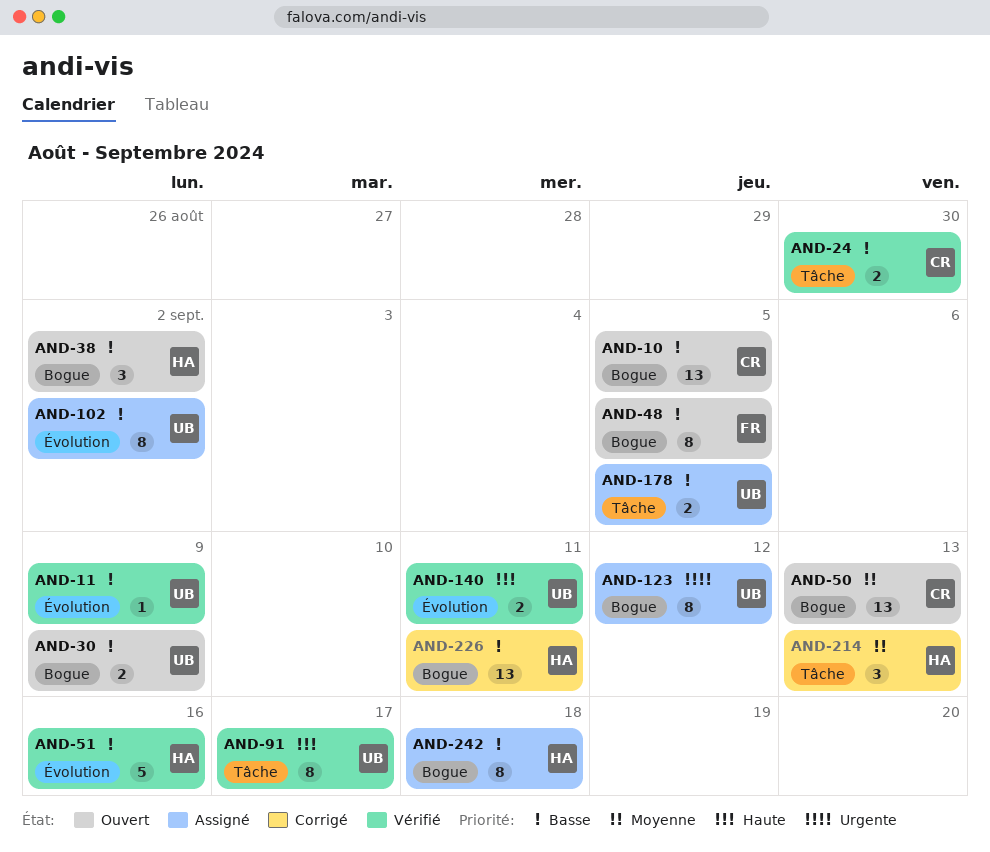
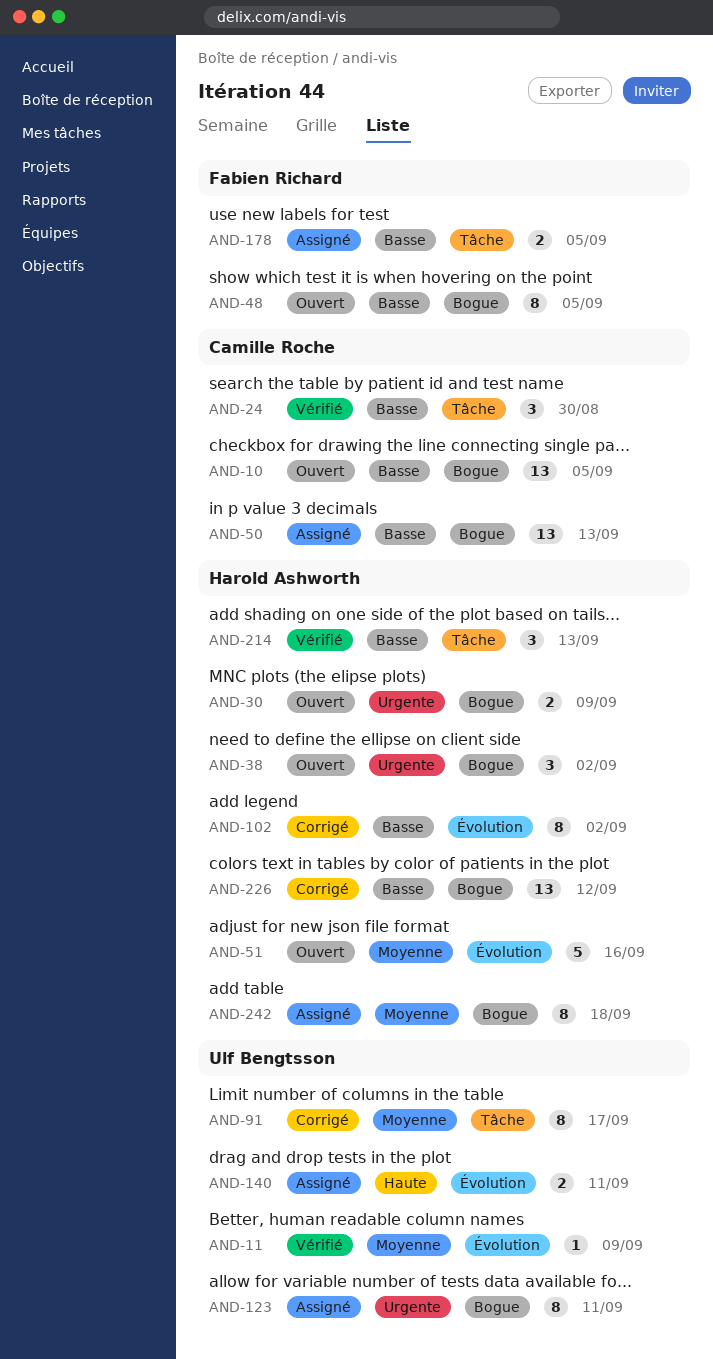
AND-11, priority: Basse -> Moyenne
AND-24, estimate: 2 -> 3
AND-30, owner: Ulf Bengtsson -> Harold Ashworth
AND-30, priority: Basse -> Urgente
AND-38, priority: Basse -> Urgente
AND-50, status: Ouvert -> Assigné
AND-50, priority: Moyenne -> Basse
AND-51, status: Vérifié -> Ouvert
AND-51, priority: Basse -> Moyenne
AND-91, status: Vérifié -> Corrigé
AND-91, priority: Haute -> Moyenne
AND-102, status: Assigné -> Corrigé
AND-102, owner: Ulf Bengtsson -> Harold Ashworth
AND-123, due: Sep 12 -> Sep 11
AND-140, status: Vérifié -> Assigné
AND-178, owner: Ulf Bengtsson -> Fabien Richard
AND-214, status: Corrigé -> Vérifié
AND-214, priority: Moyenne -> Basse
AND-226, due: Sep 11 -> Sep 12
AND-242, priority: Basse -> Moyenne

